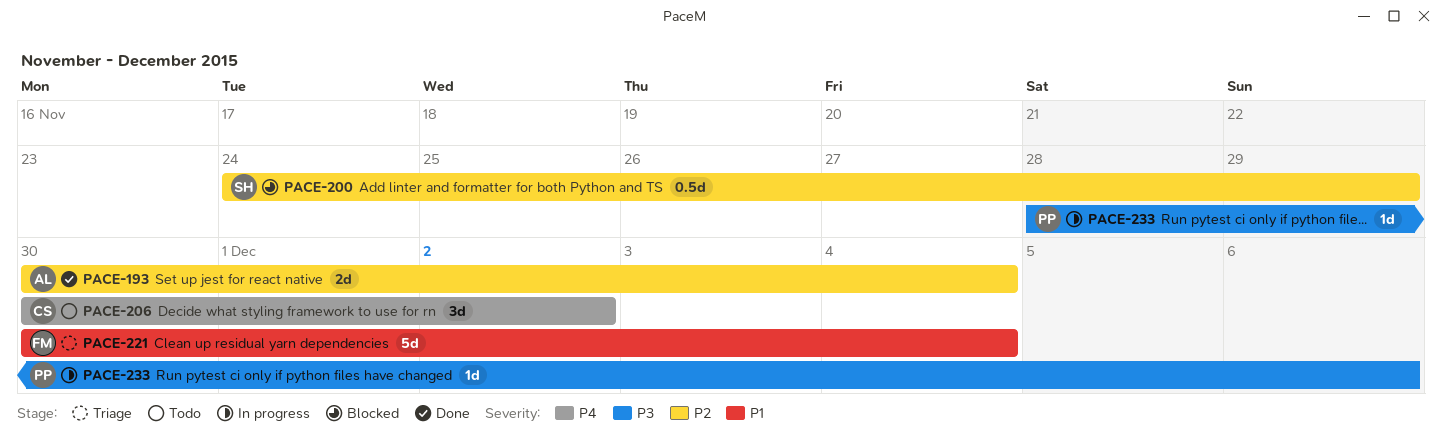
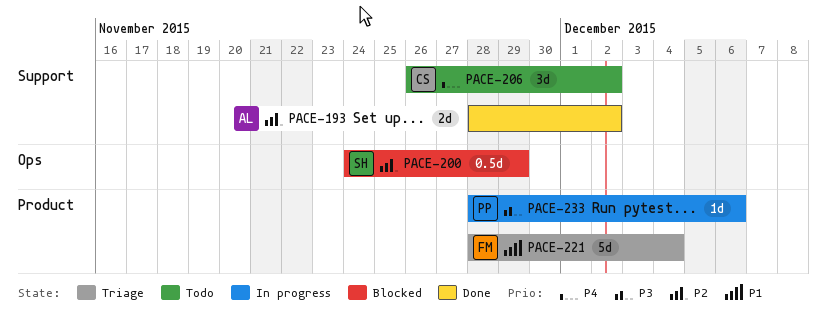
PACE-193, start: Nov 30 -> Nov 28
PACE-193, due: Dec 4 -> Dec 2
PACE-206, start: Nov 30 -> Nov 26
PACE-221, start: Nov 30 -> Nov 28

